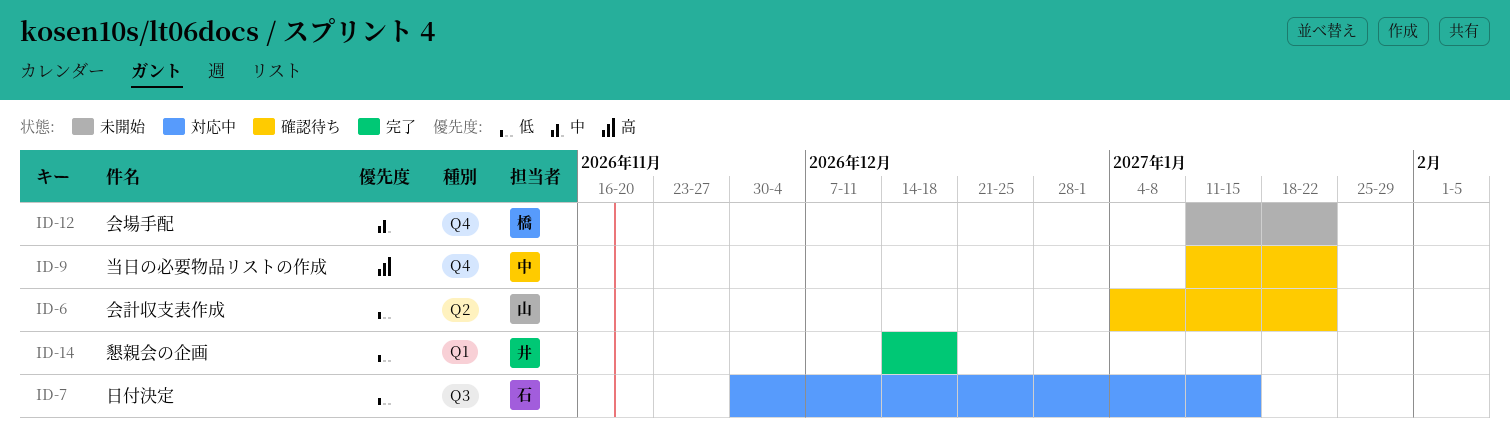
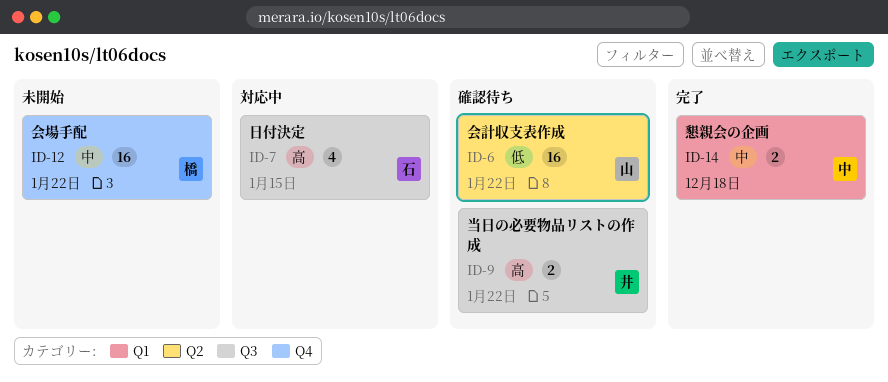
ID-7, priority: 低 -> 高
ID-9, owner: 中 -> 井
ID-9, label: Q4 -> Q3
ID-14, owner: 井 -> 中
ID-14, priority: 低 -> 中

